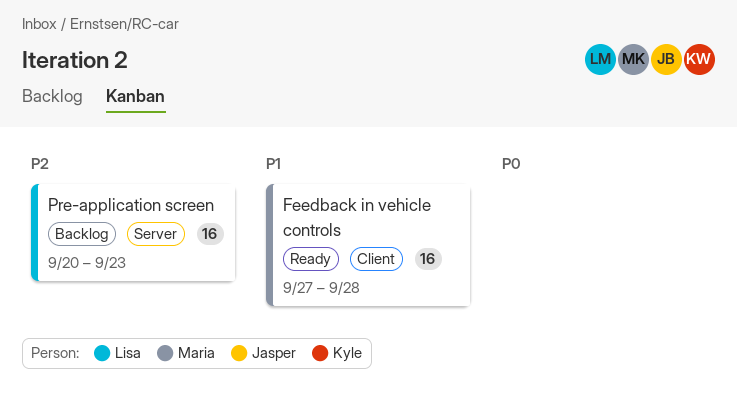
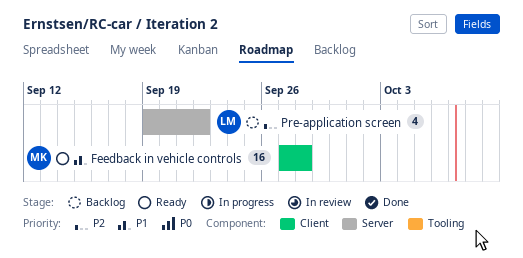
Pre-application screen, estimate: 16 -> 4
Pre-application screen, start: Sep 20 -> Sep 19
Pre-application screen, due: Sep 23 -> Sep 22

